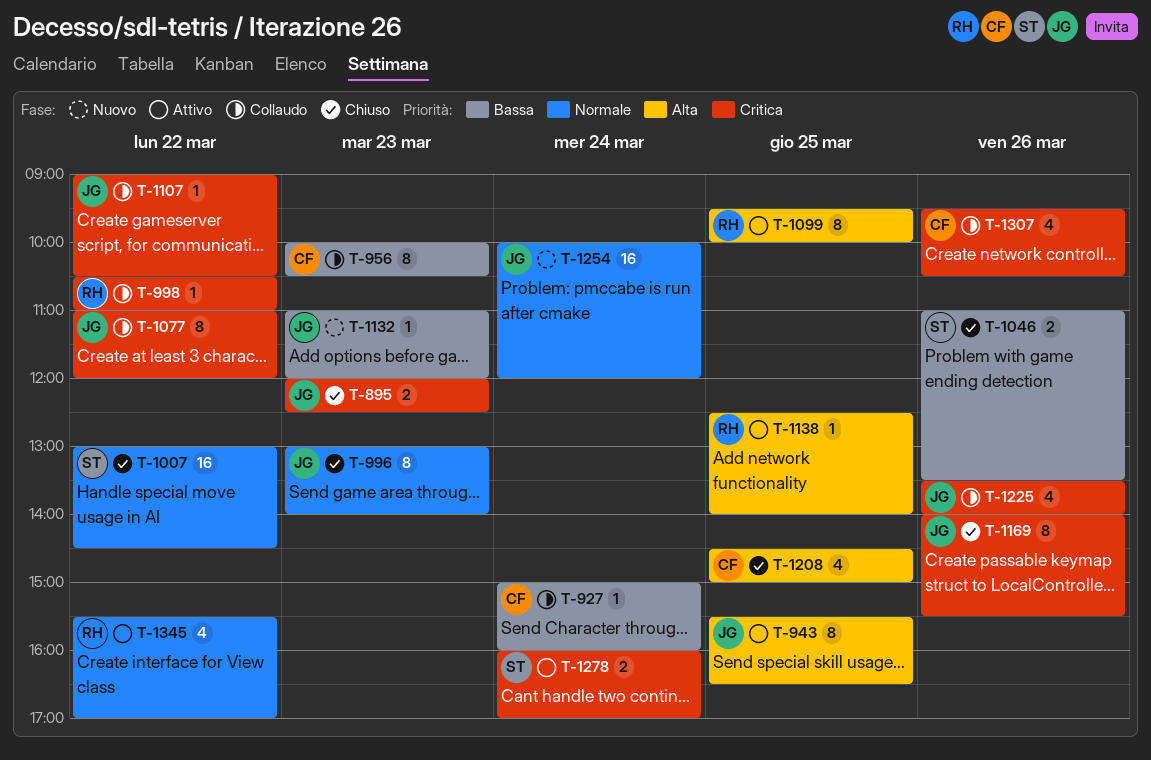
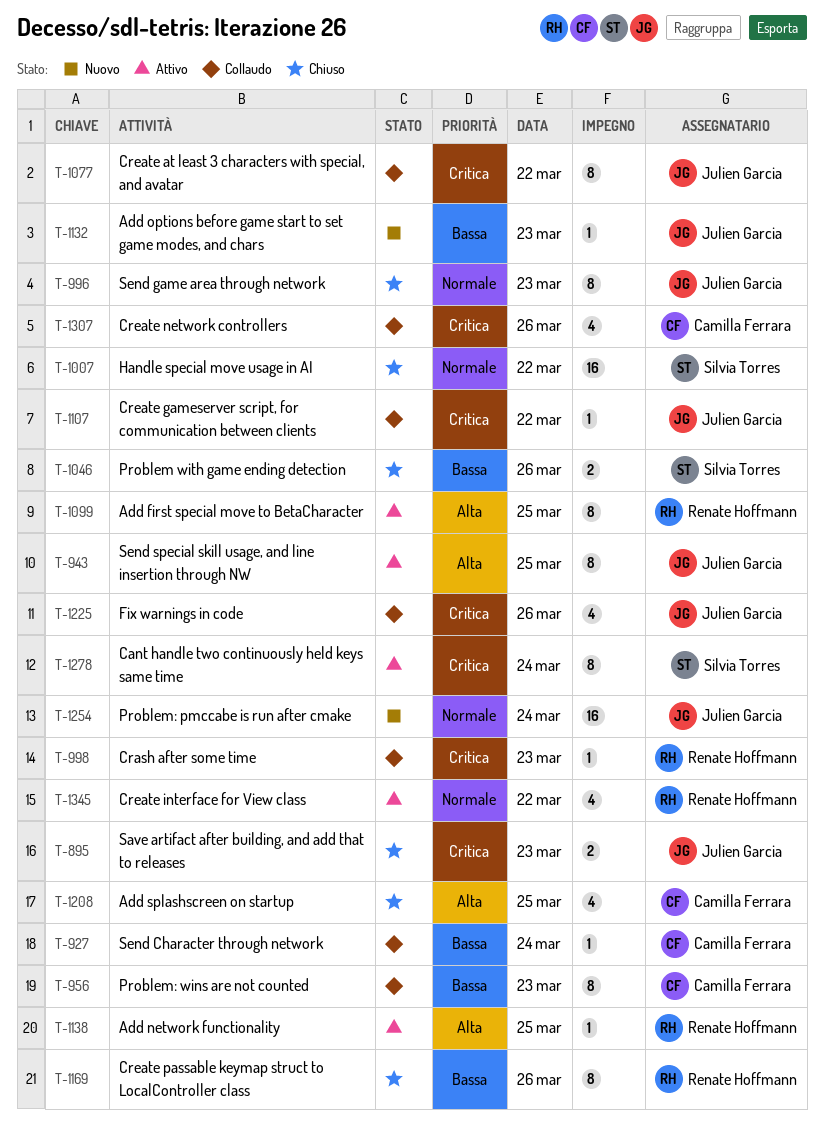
T-998, day: Mar 22 -> Mar 23
T-1169, owner: Julien Garcia -> Renate Hoffmann
T-1169, priority: Critica -> Bassa
T-1278, estimate: 2 -> 8

